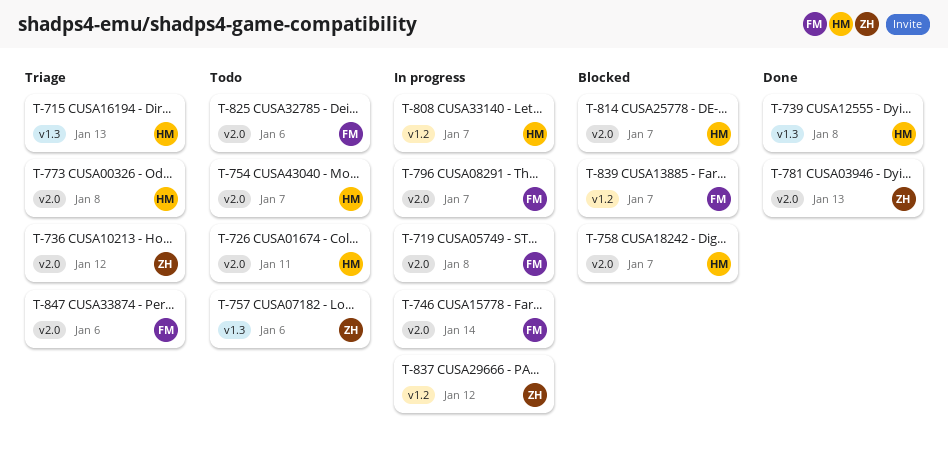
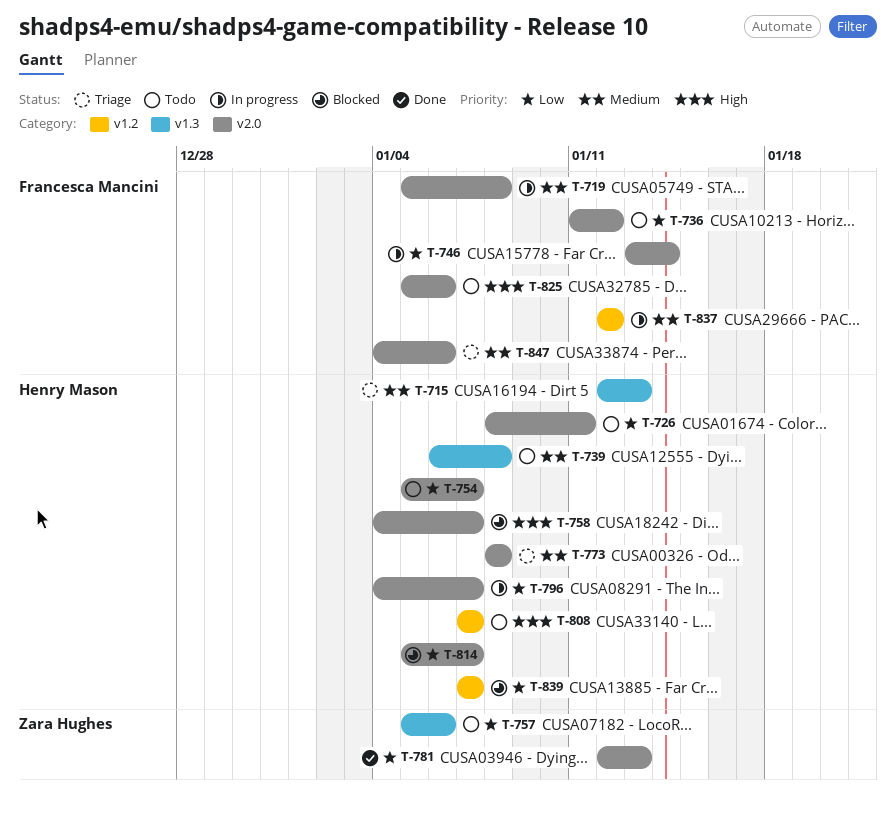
T-736, status: Triage -> Todo
T-736, owner: Zara Hughes -> Francesca Mancini
T-739, status: Done -> Todo
T-796, owner: Francesca Mancini -> Henry Mason
T-808, status: In progress -> Todo
T-837, owner: Zara Hughes -> Francesca Mancini
T-839, owner: Francesca Mancini -> Henry Mason

